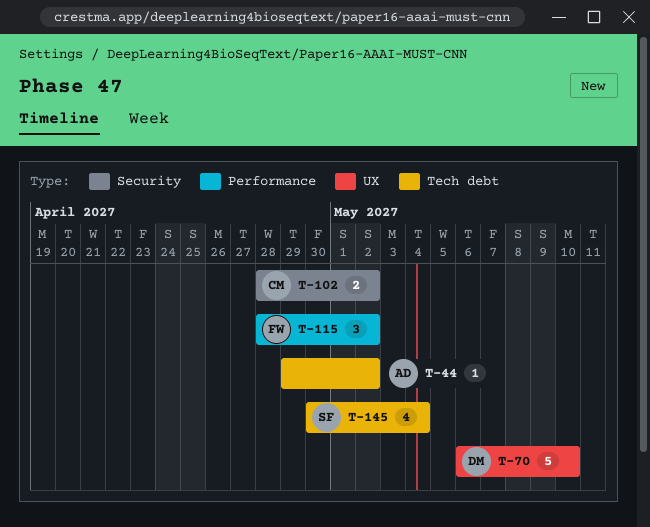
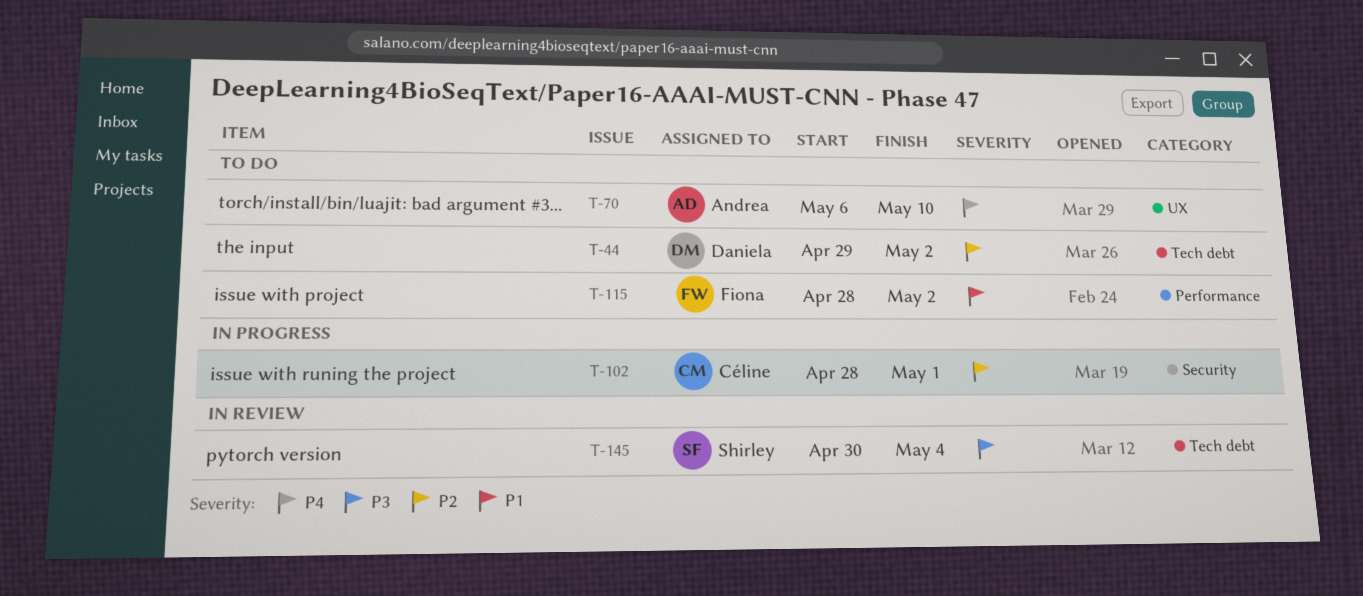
T-44, owner: Andrea -> Daniela
T-70, owner: Daniela -> Andrea
T-102, due: May 2 -> May 1

